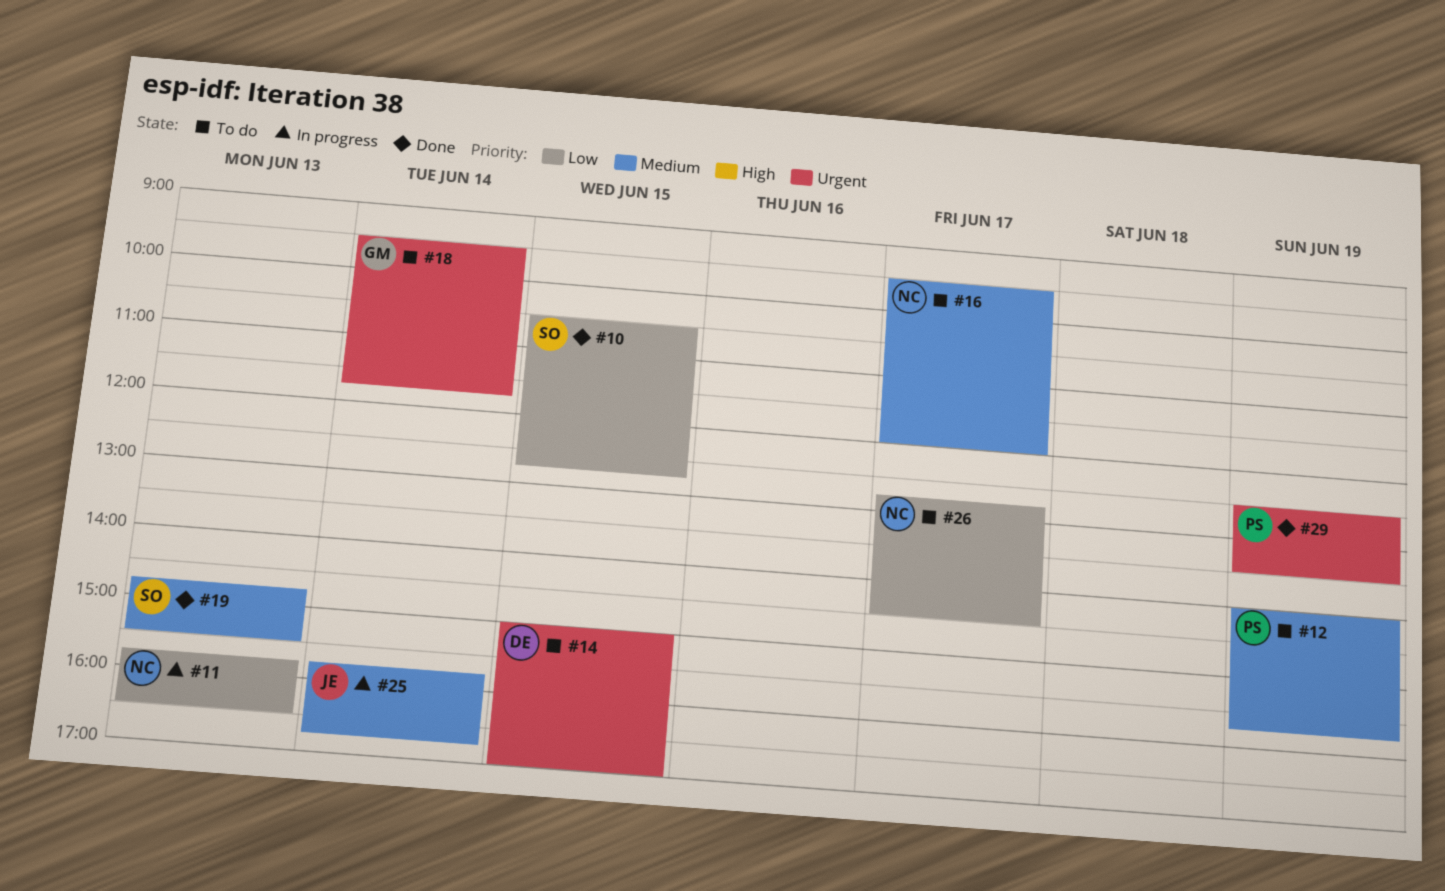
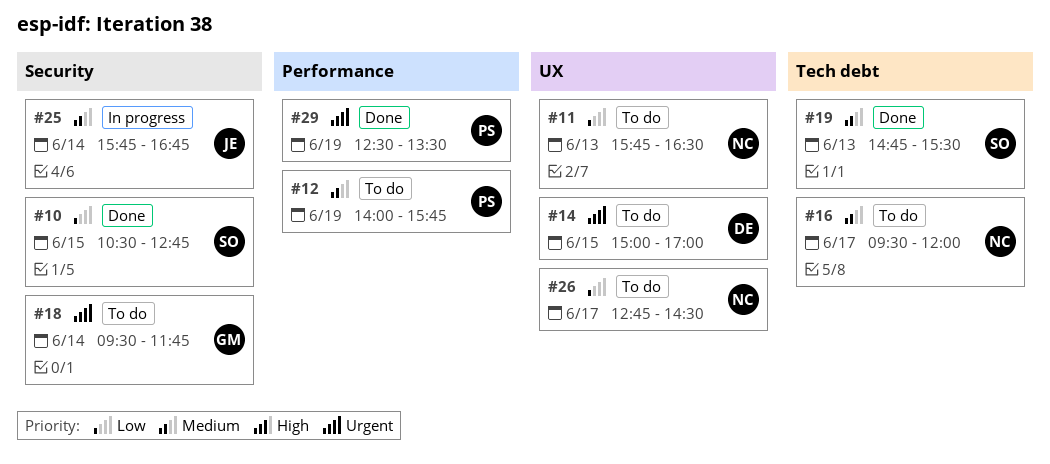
#11, status: In progress -> To do

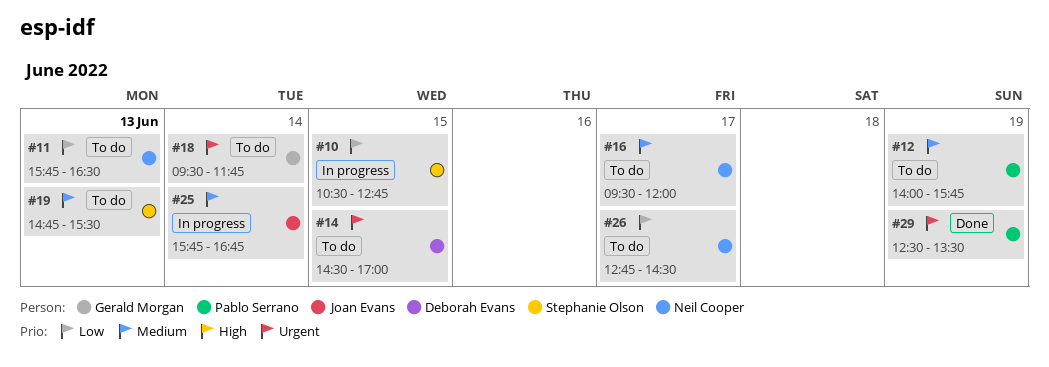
#10, status: Done -> In progress
#14, begins: 15:00 -> 14:30
#19, status: Done -> To do

